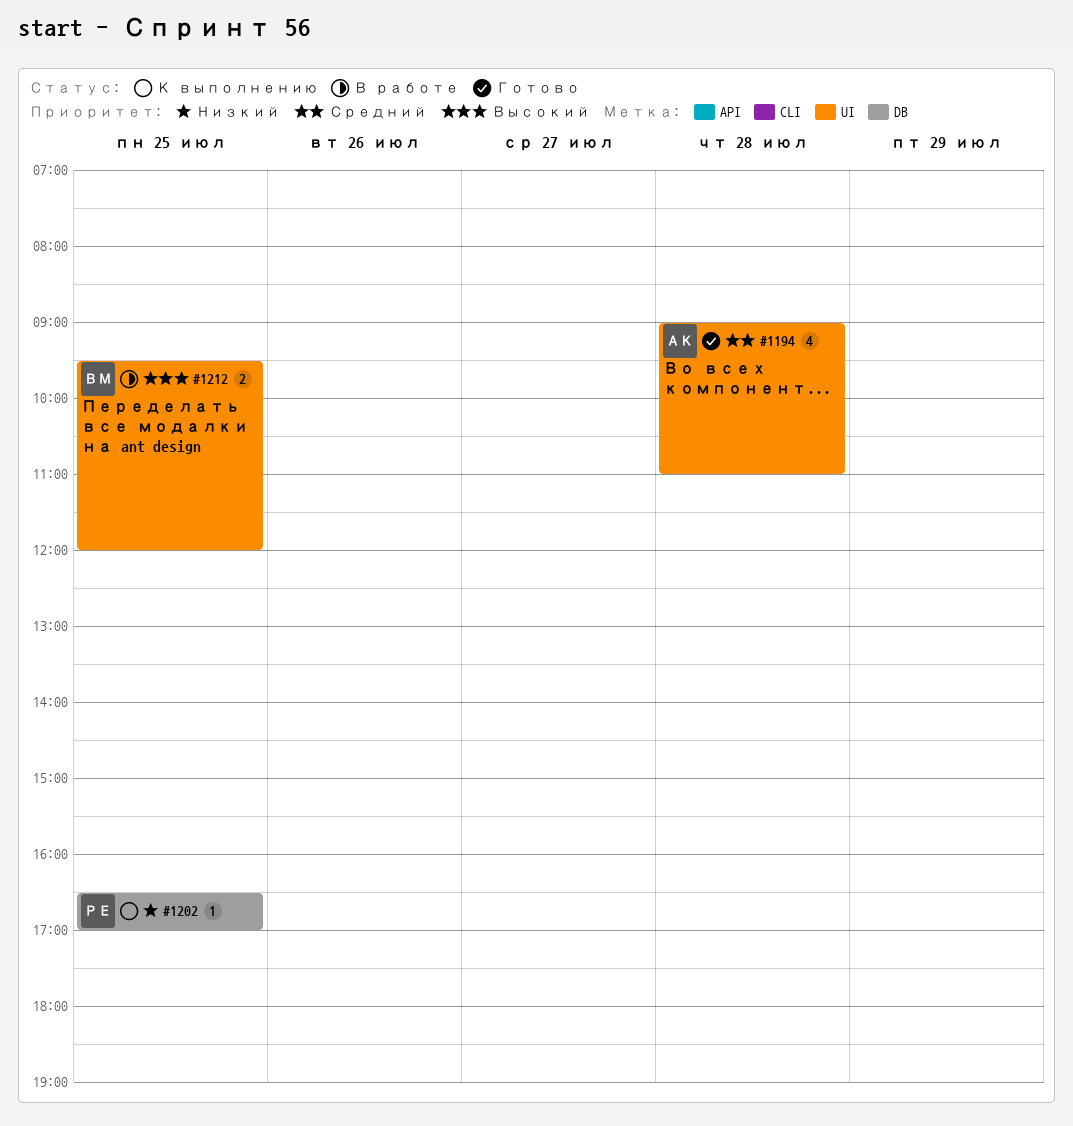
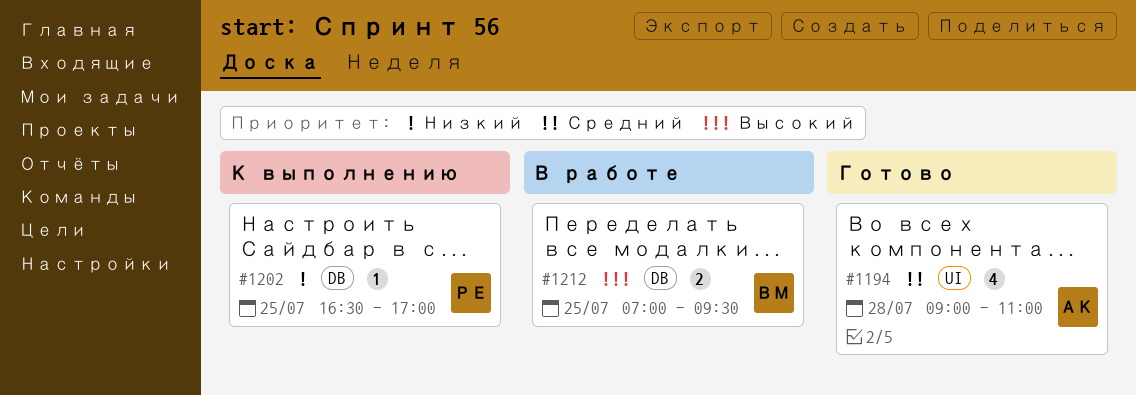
#1212, label: UI -> DB
#1212, begins: 09:30 -> 07:00
#1212, ends: 12:00 -> 09:30

